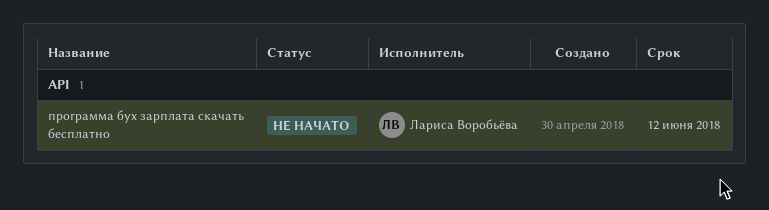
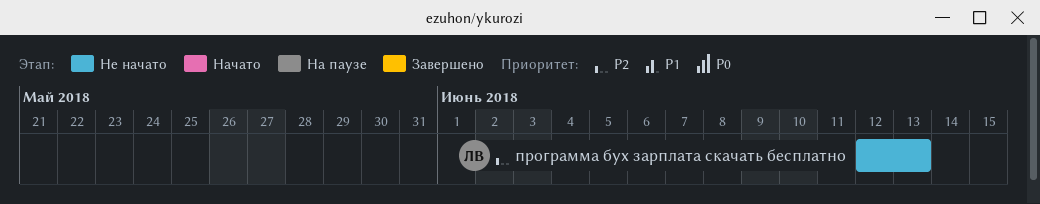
программа бух зарплата скачать бесплатно, due: Jun 12 -> Jun 13

